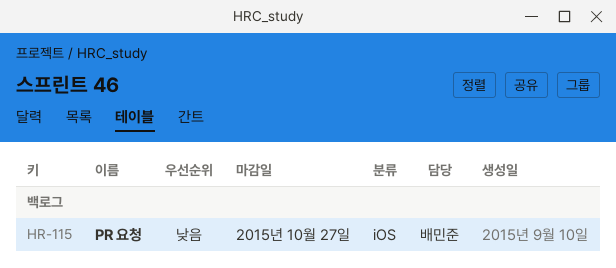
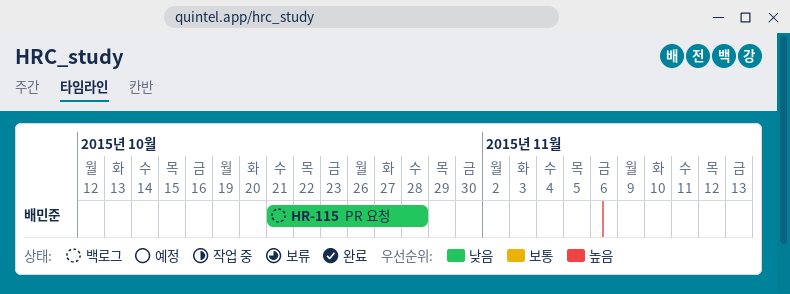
HR-115, due: Oct 27 -> Oct 28

